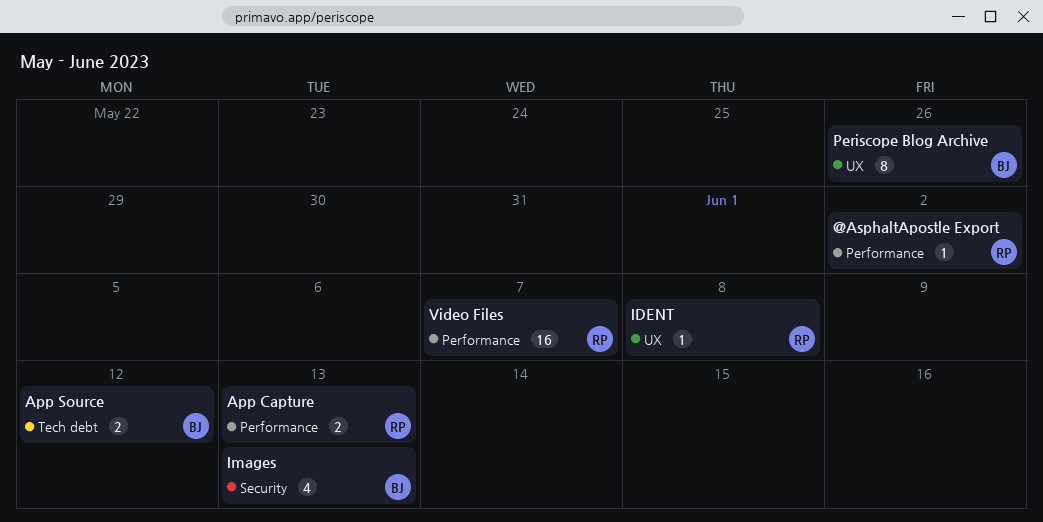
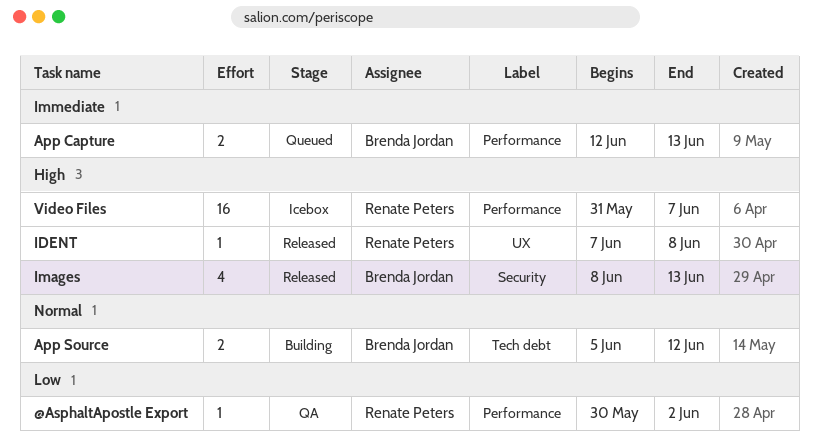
App Capture, owner: Renate Peters -> Brenda Jordan
Periscope Blog Archive: present -> none

